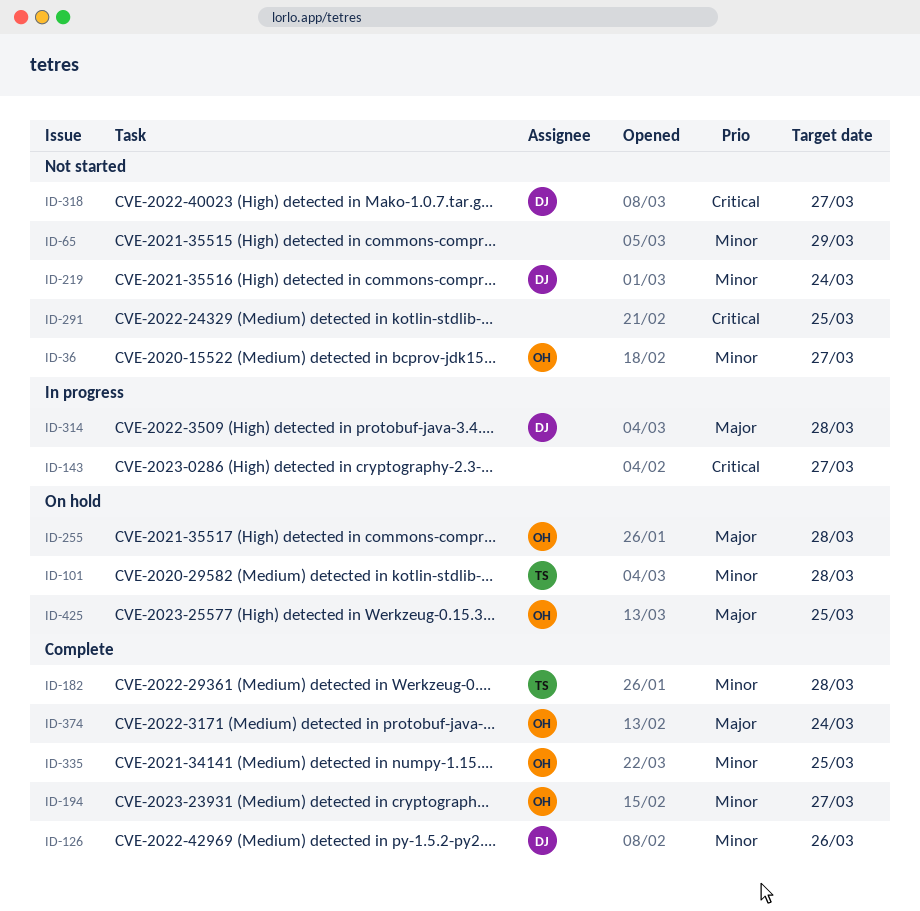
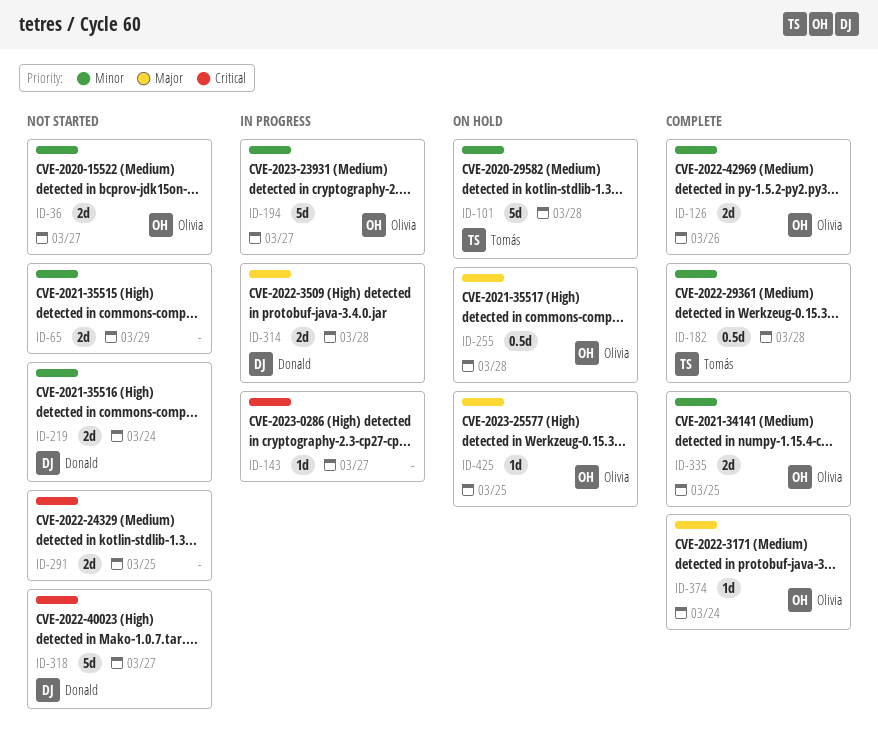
ID-126, owner: Donald -> Olivia
ID-194, status: Complete -> In progress

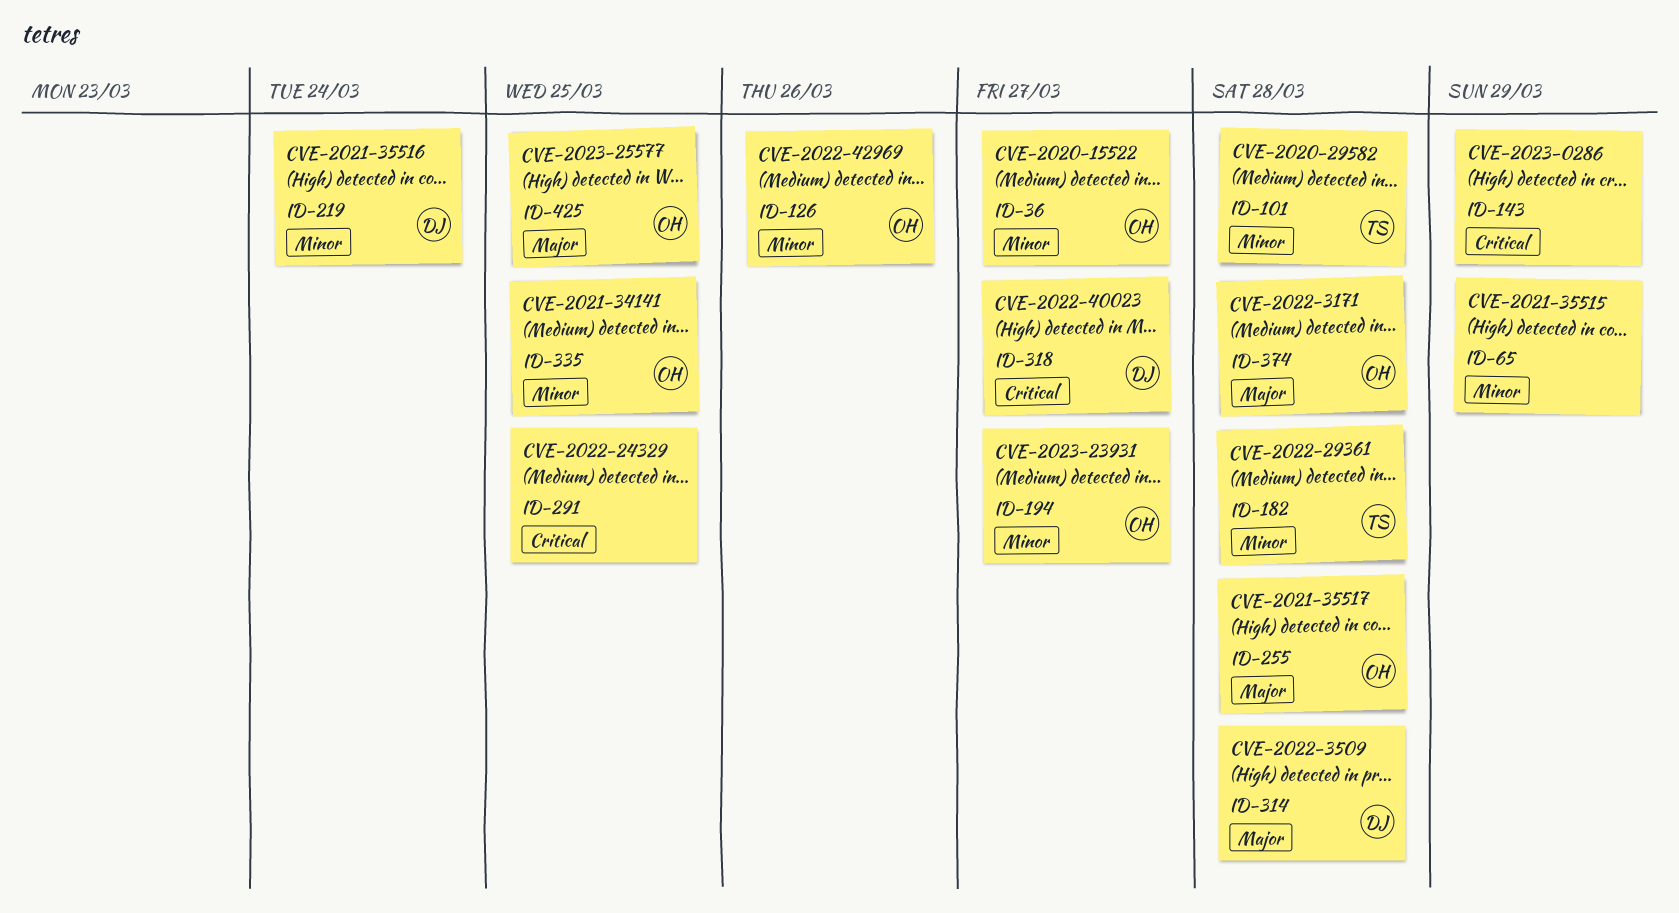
ID-143, due: Mar 27 -> Mar 29
ID-374, due: Mar 24 -> Mar 28

